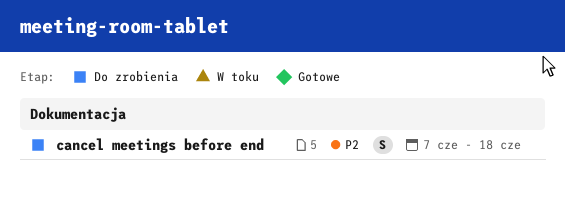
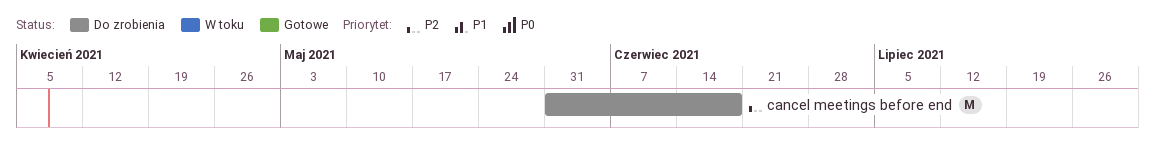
cancel meetings before end, estimate: S -> M
cancel meetings before end, start: Jun 7 -> May 31

